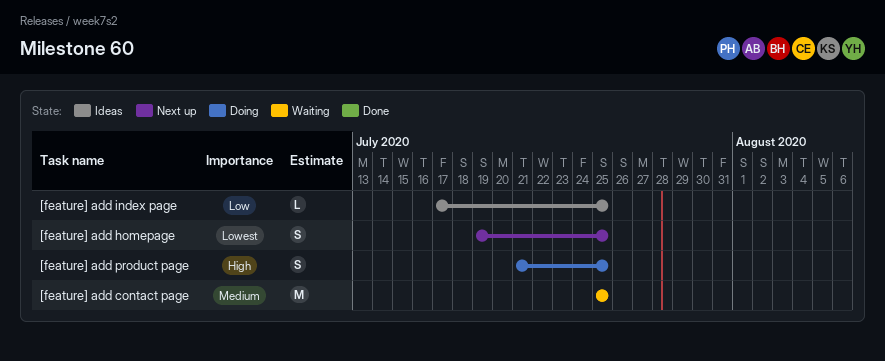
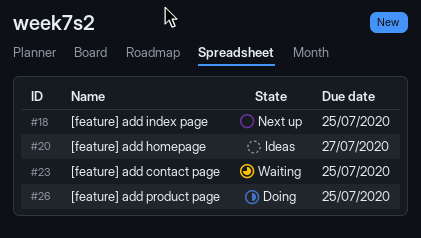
[feature] add homepage, status: Next up -> Ideas
[feature] add homepage, due: Jul 25 -> Jul 27
[feature] add index page, status: Ideas -> Next up

